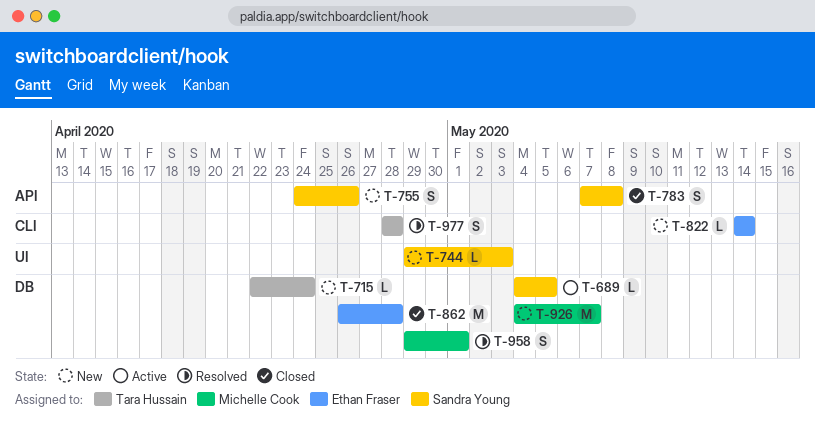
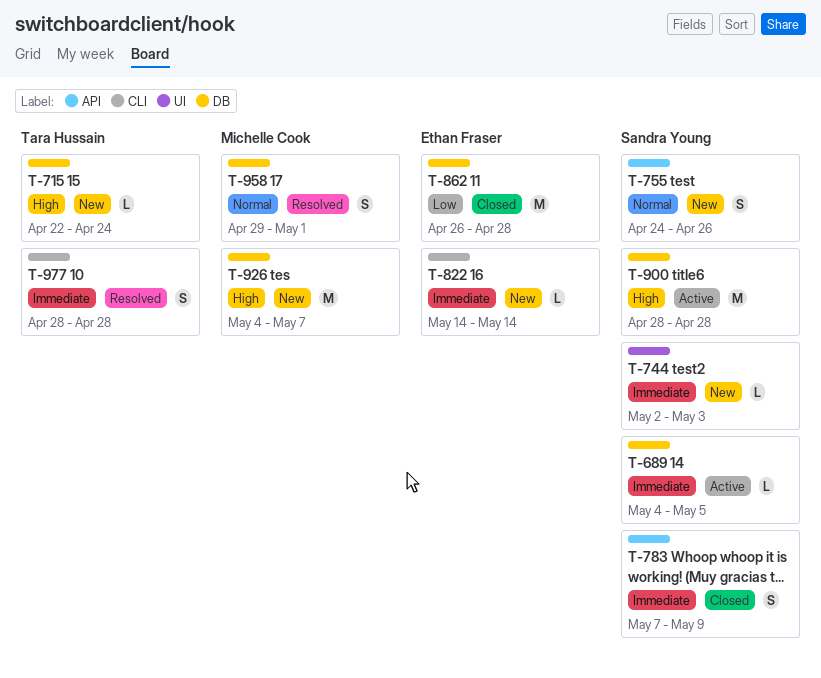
T-744, start: Apr 29 -> May 2
T-783, due: May 8 -> May 9
T-900: none -> present

